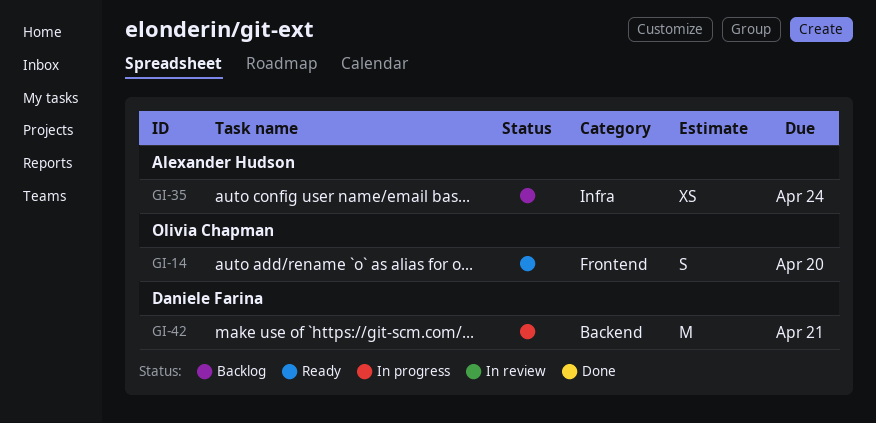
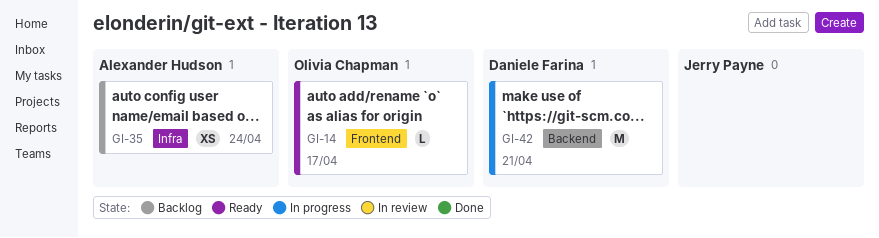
GI-14, estimate: S -> L
GI-14, due: Apr 20 -> Apr 17

